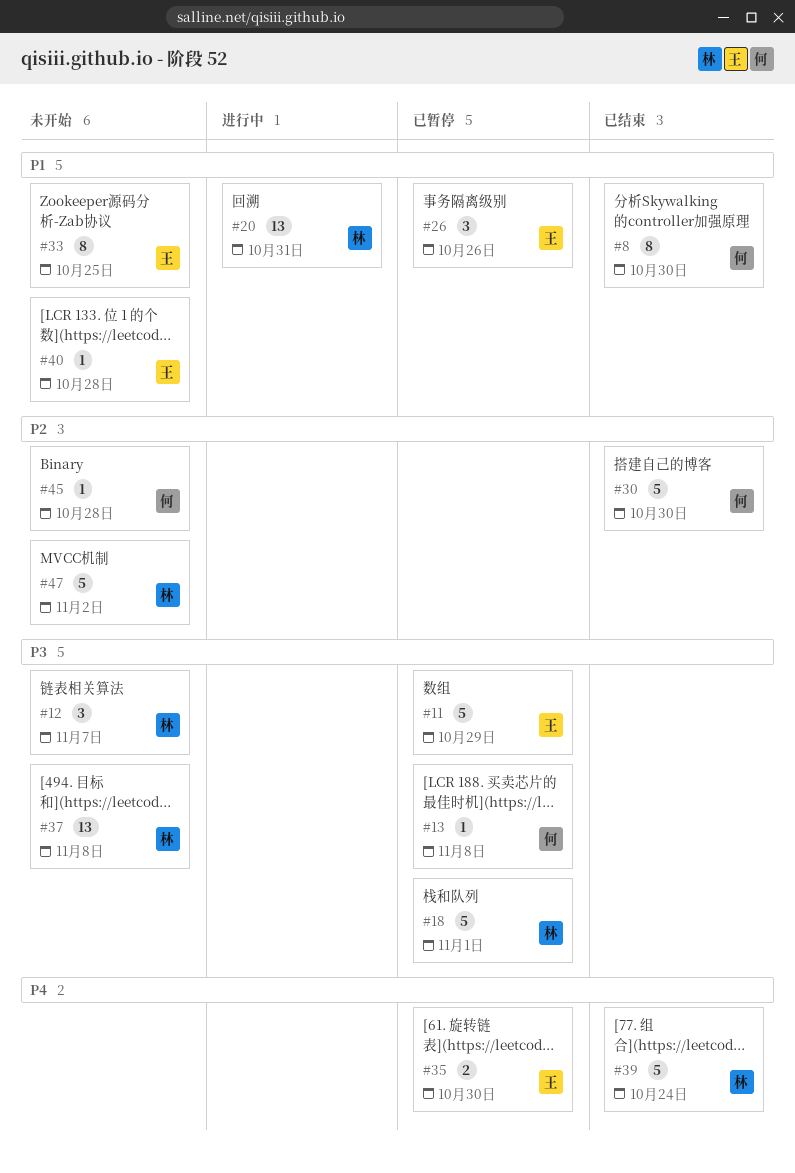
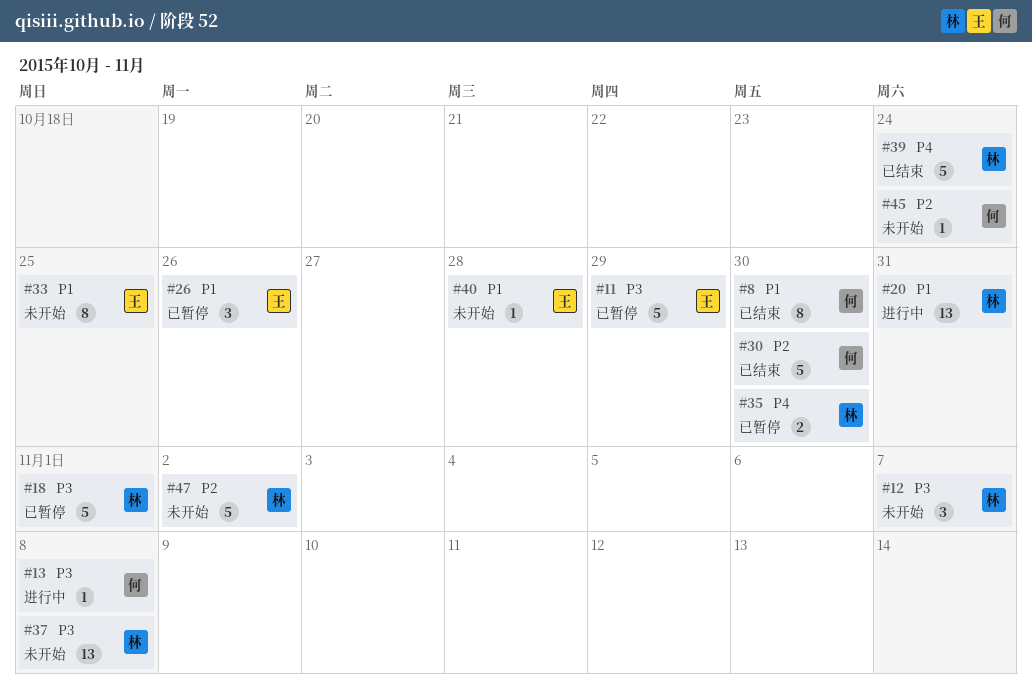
#13, status: 已暂停 -> 进行中
#35, owner: 王 -> 林
#45, due: Oct 28 -> Oct 24

